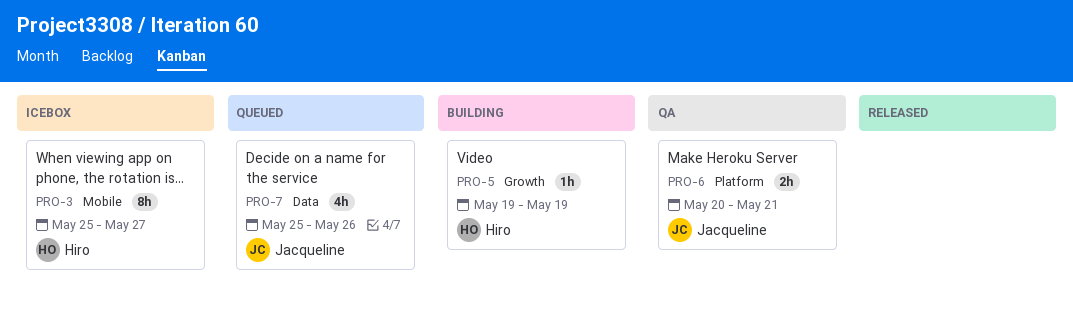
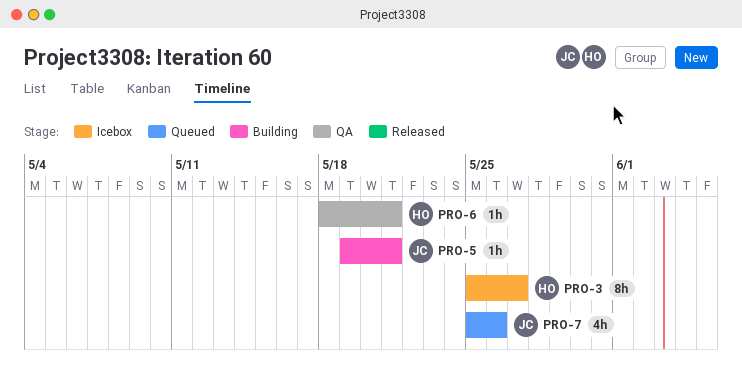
PRO-5, owner: Hiro -> Jacqueline
PRO-5, due: May 19 -> May 21
PRO-6, owner: Jacqueline -> Hiro
PRO-6, estimate: 2h -> 1h
PRO-6, start: May 20 -> May 18

